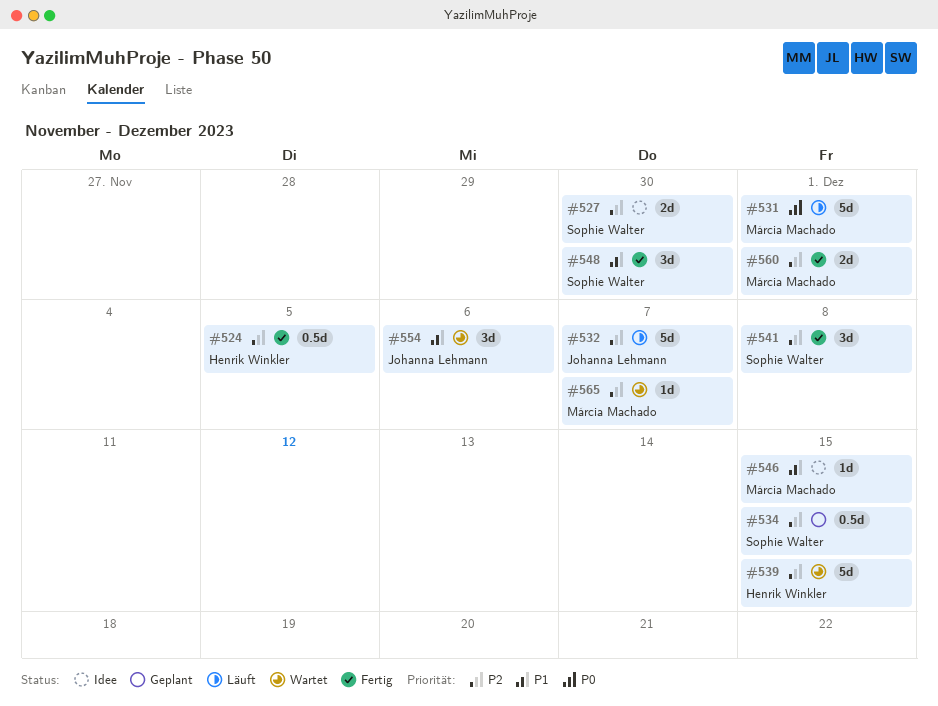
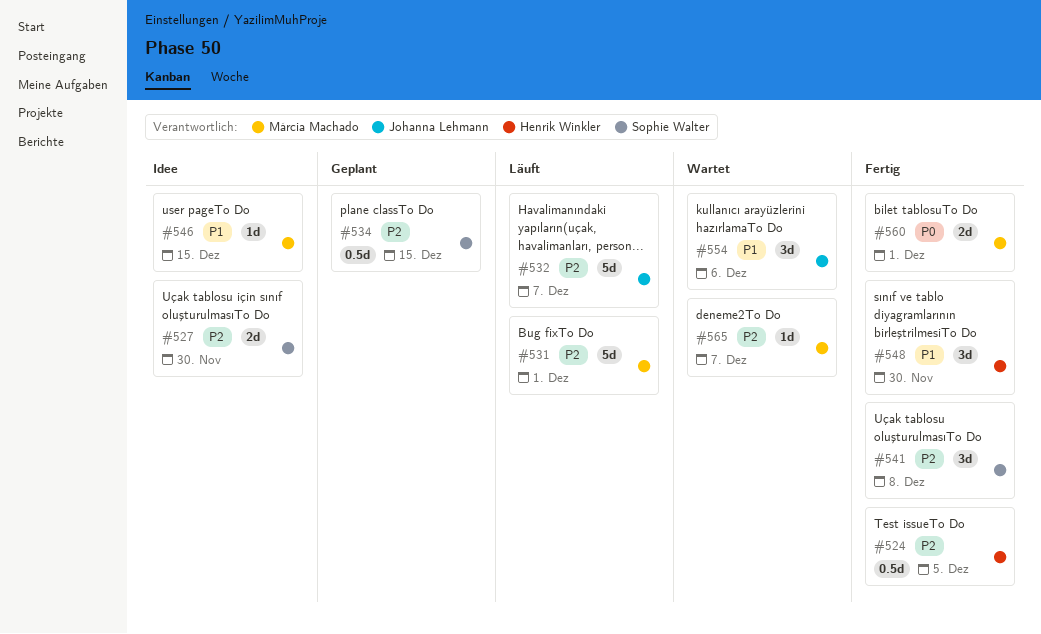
#531, priority: P0 -> P2
#539: present -> none
#548, owner: Sophie Walter -> Henrik Winkler
#560, priority: P2 -> P0

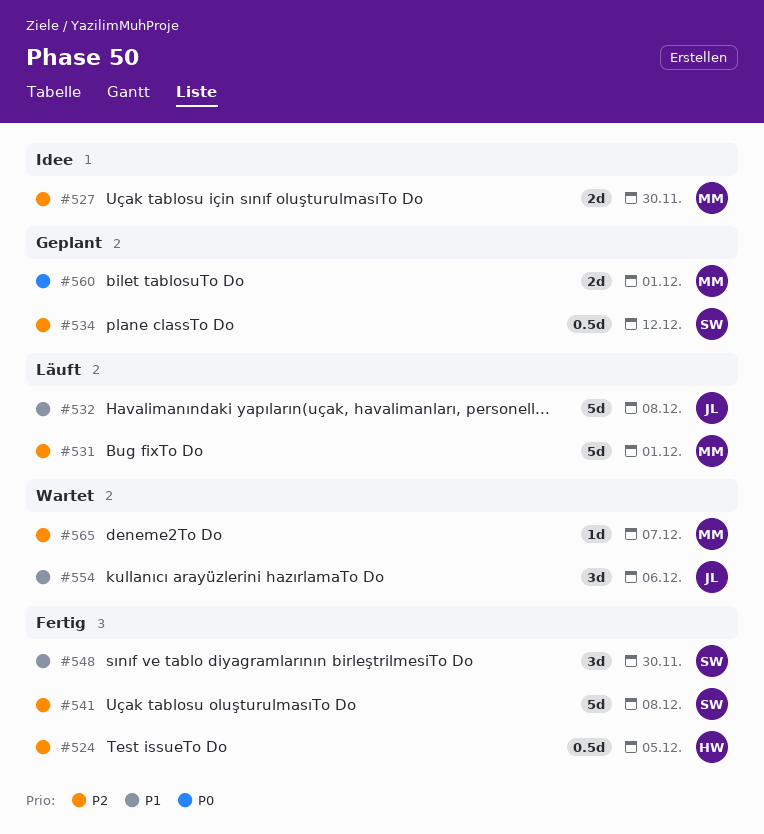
#527, owner: Sophie Walter -> Márcia Machado
#532, priority: P2 -> P1
#532, due: Dec 7 -> Dec 8
#534, due: Dec 15 -> Dec 12
#541, estimate: 3d -> 5d
#546: present -> none
#548, owner: Henrik Winkler -> Sophie Walter
#560, status: Fertig -> Geplant

